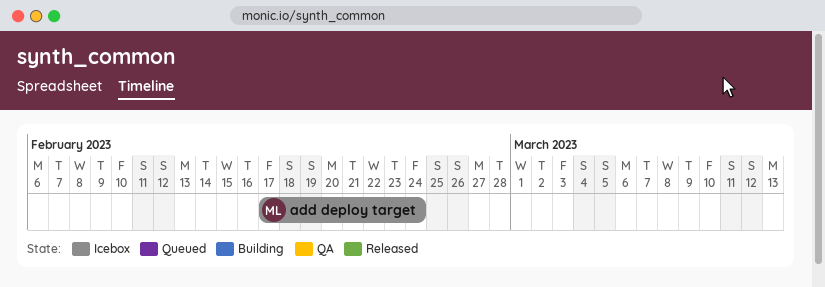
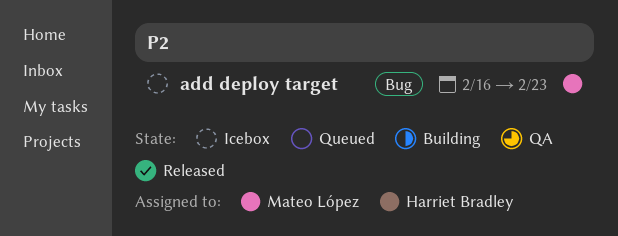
add deploy target, start: Feb 17 -> Feb 16
add deploy target, due: Feb 24 -> Feb 23

